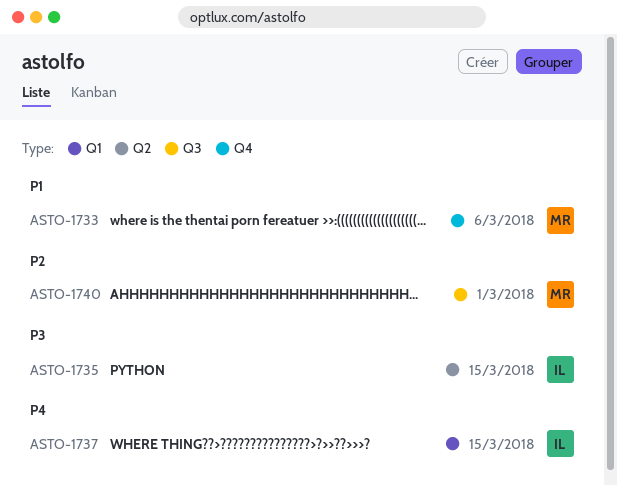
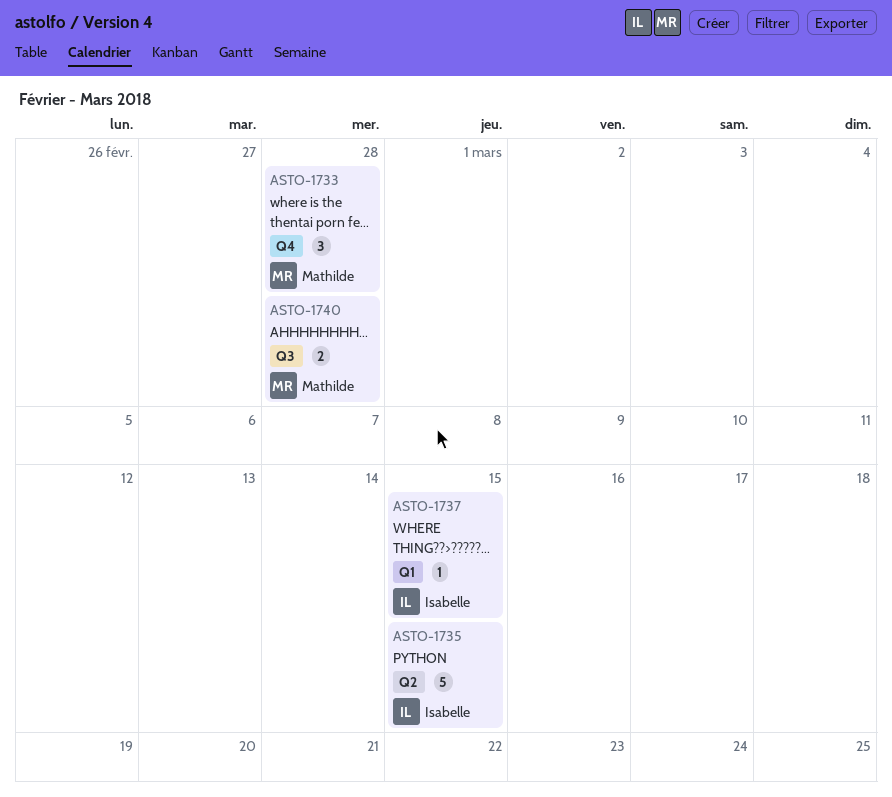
ASTO-1733, due: Mar 6 -> Feb 28
ASTO-1740, due: Mar 1 -> Feb 28

